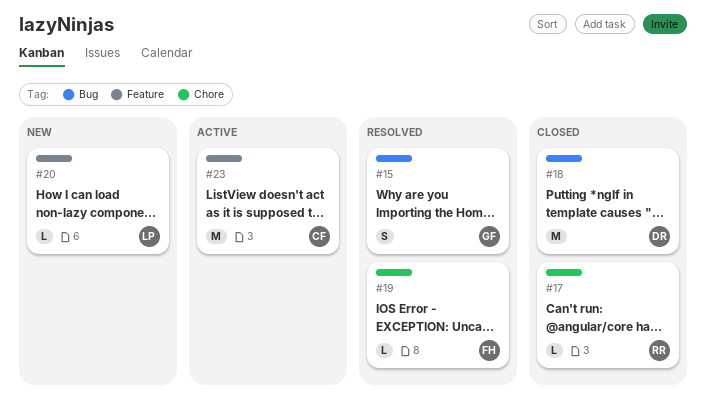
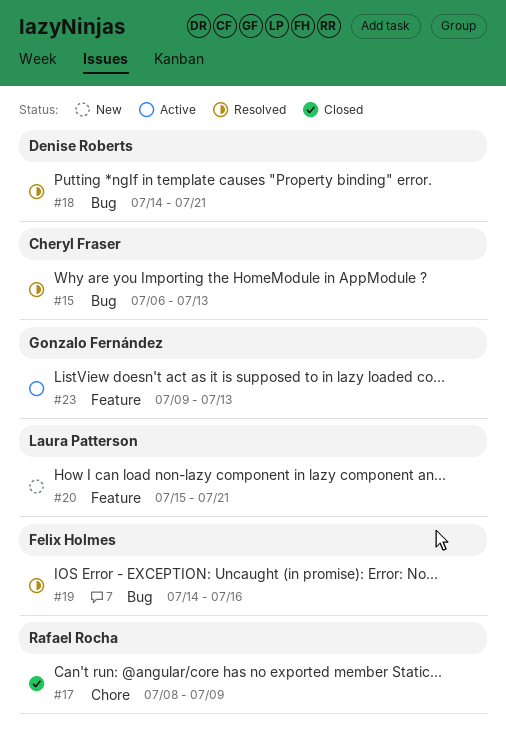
#15, owner: Gonzalo Fernández -> Cheryl Fraser
#18, status: Closed -> Resolved
#19, label: Chore -> Bug
#23, owner: Cheryl Fraser -> Gonzalo Fernández

